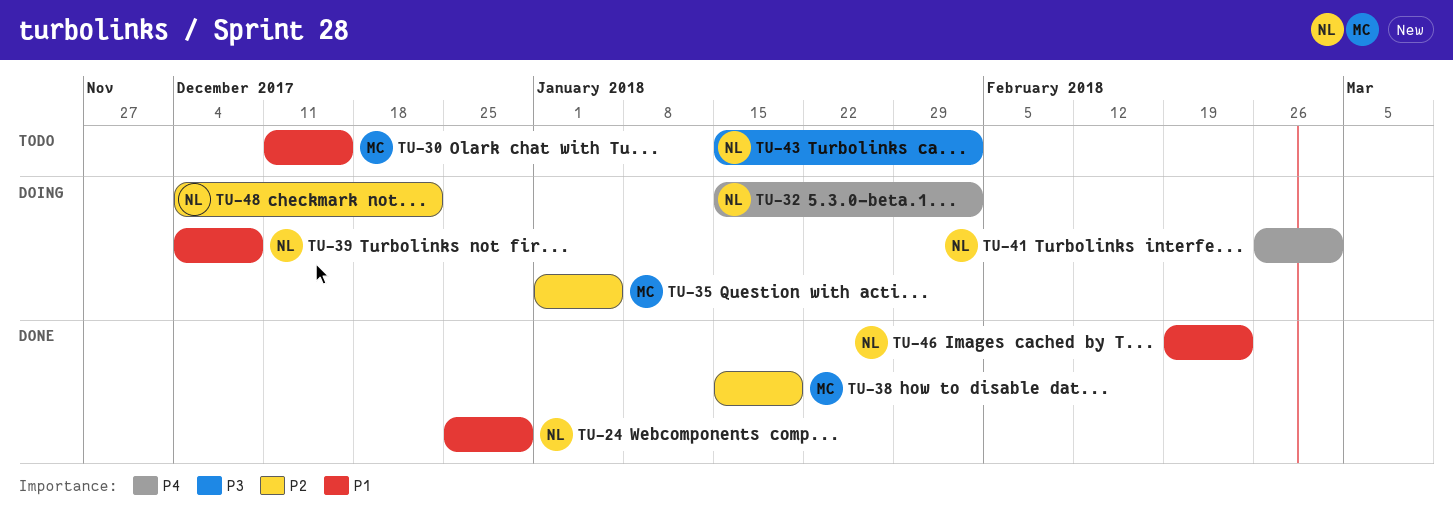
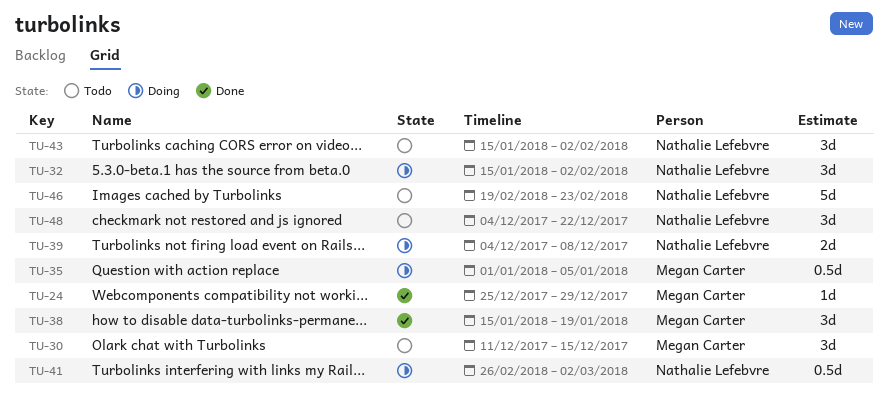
TU-24, owner: Nathalie Lefebvre -> Megan Carter
TU-46, status: Done -> Todo
TU-48, status: Doing -> Todo

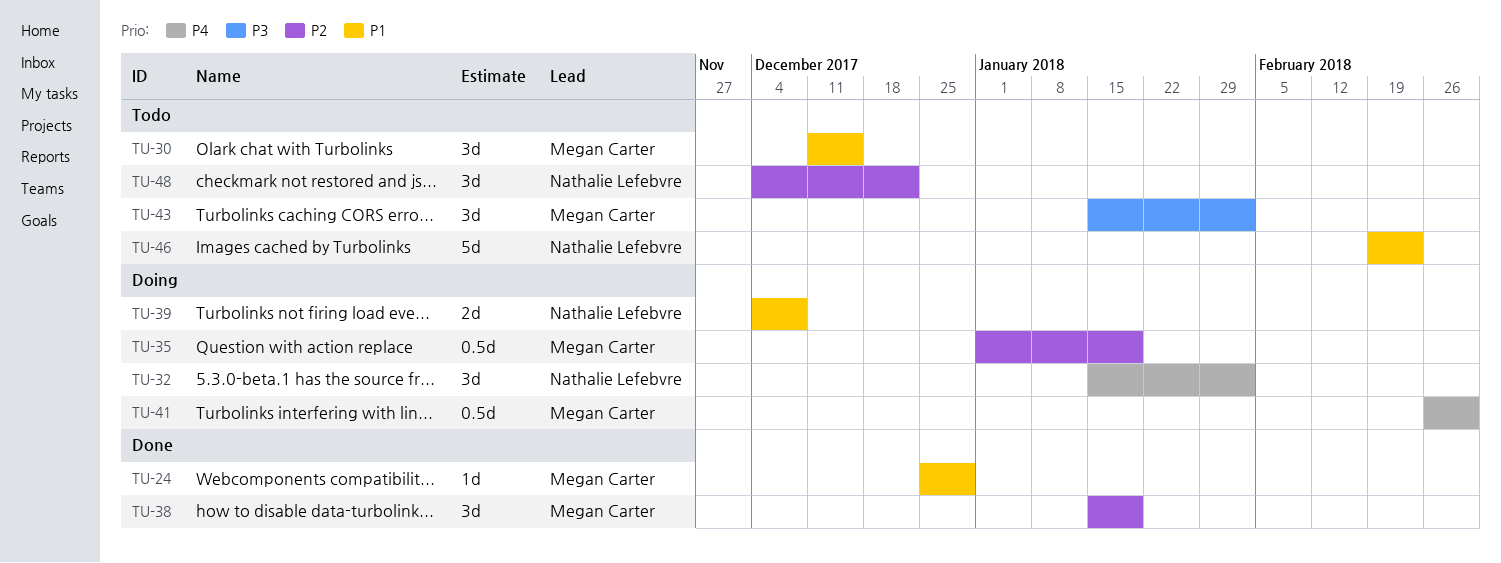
TU-35, due: Jan 5 -> Jan 19
TU-41, owner: Nathalie Lefebvre -> Megan Carter
TU-43, owner: Nathalie Lefebvre -> Megan Carter

